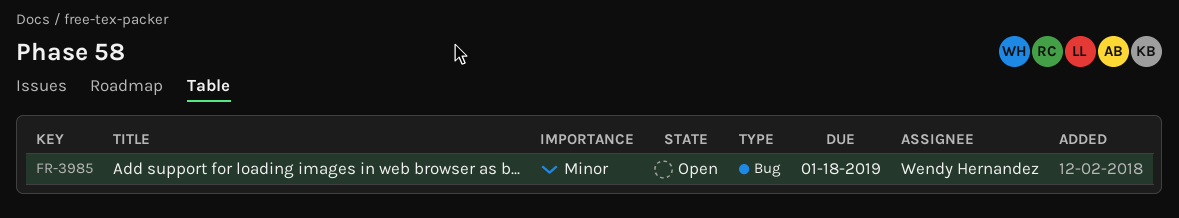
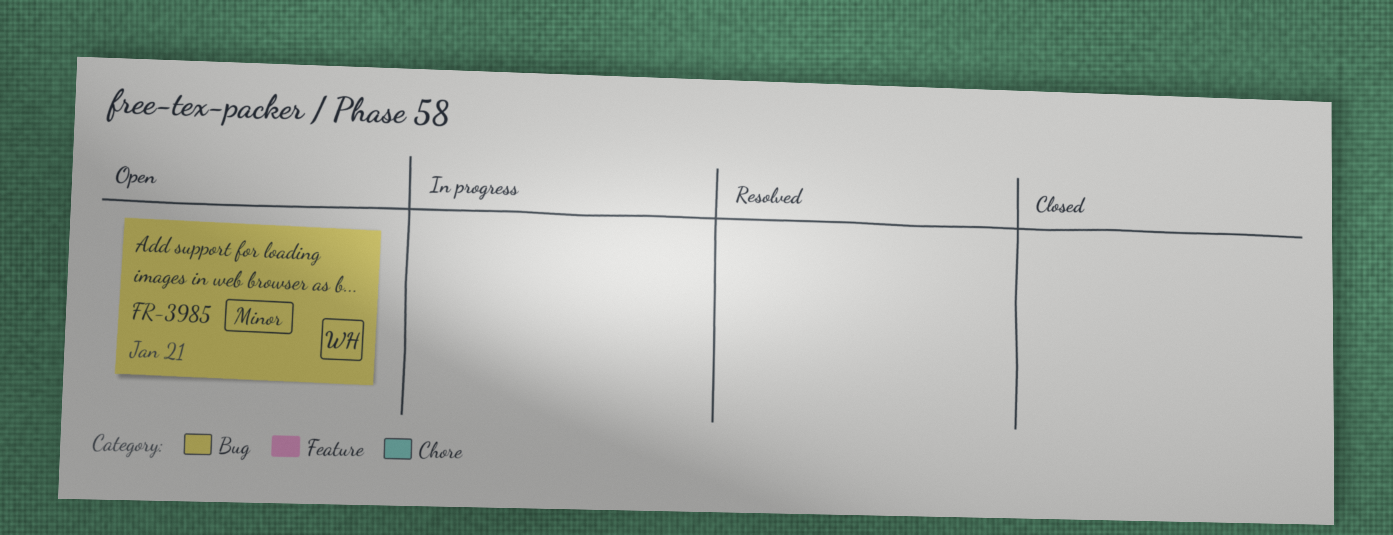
FR-3985, due: Jan 18 -> Jan 21

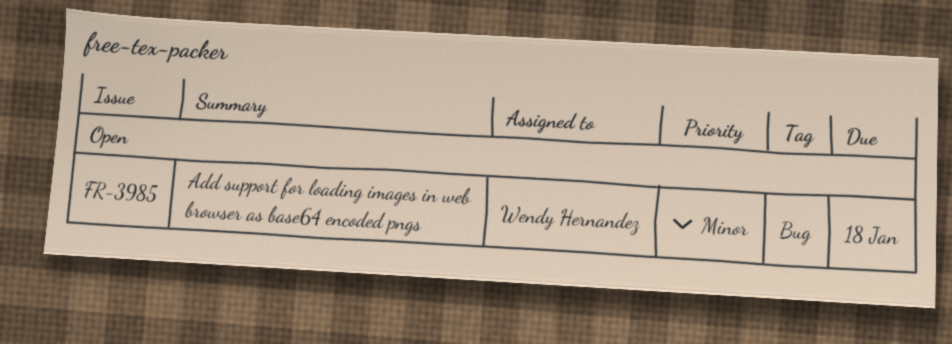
FR-3985, due: Jan 21 -> Jan 18

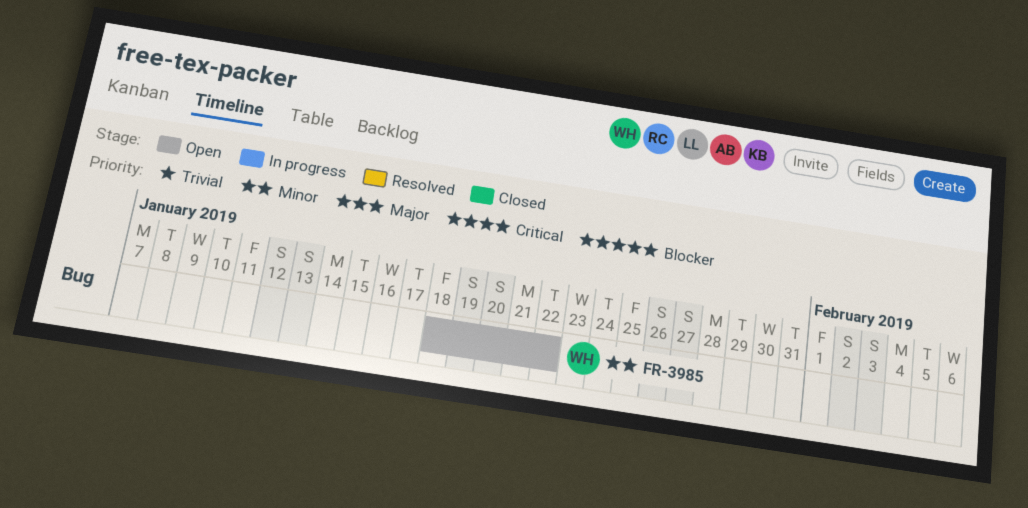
FR-3985, due: Jan 18 -> Jan 22

